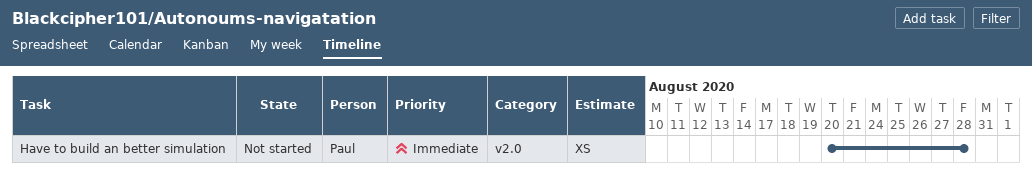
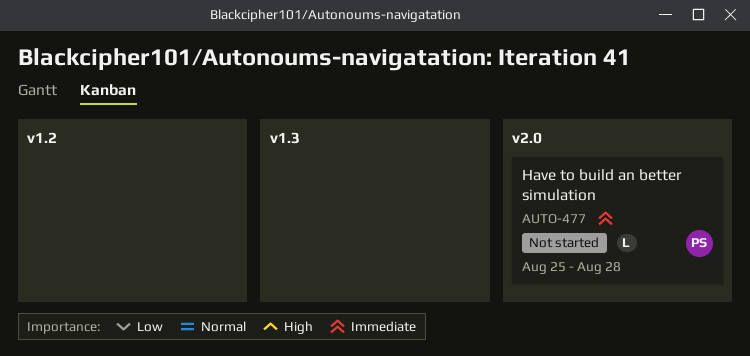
Have to build an better simulation, estimate: XS -> L
Have to build an better simulation, start: Aug 20 -> Aug 25

